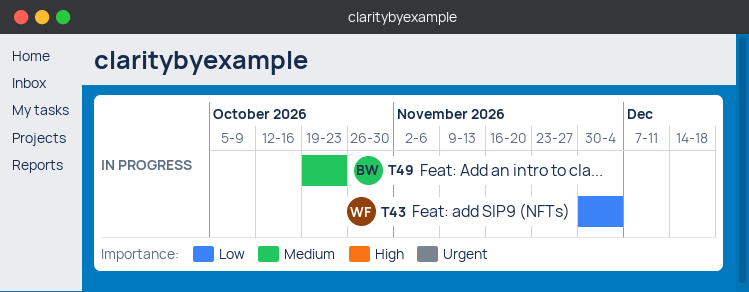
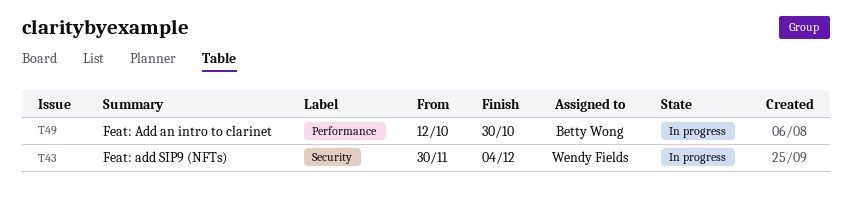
T49, start: Oct 19 -> Oct 12
T49, due: Oct 23 -> Oct 30

